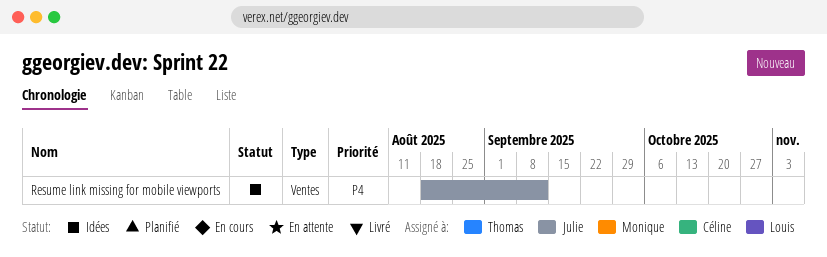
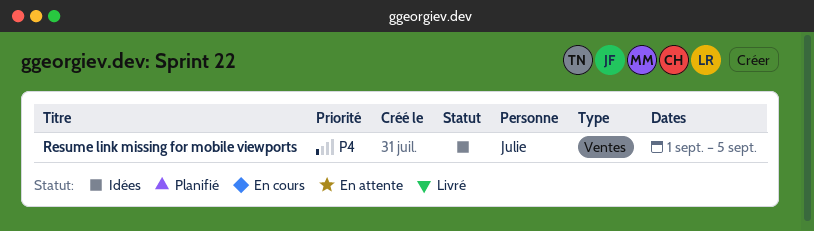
Resume link missing for mobile viewports, start: Aug 18 -> Sep 1
Resume link missing for mobile viewports, due: Sep 12 -> Sep 5

